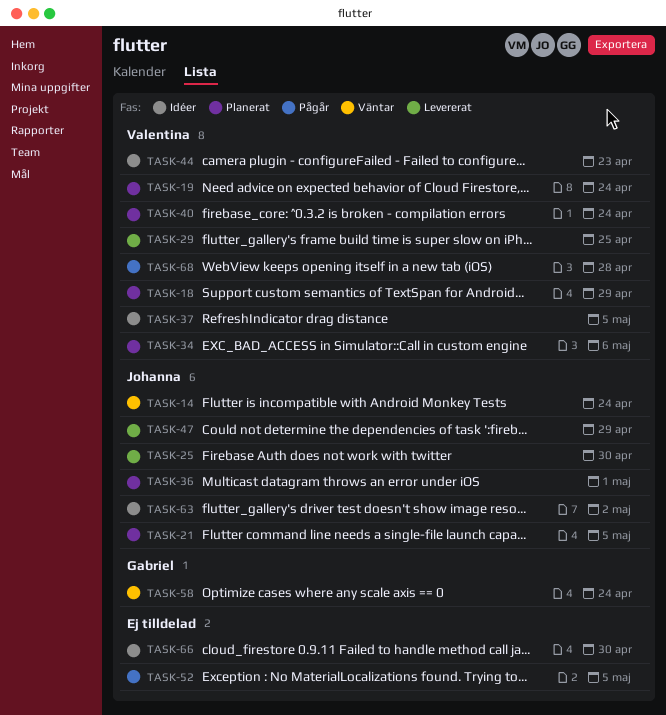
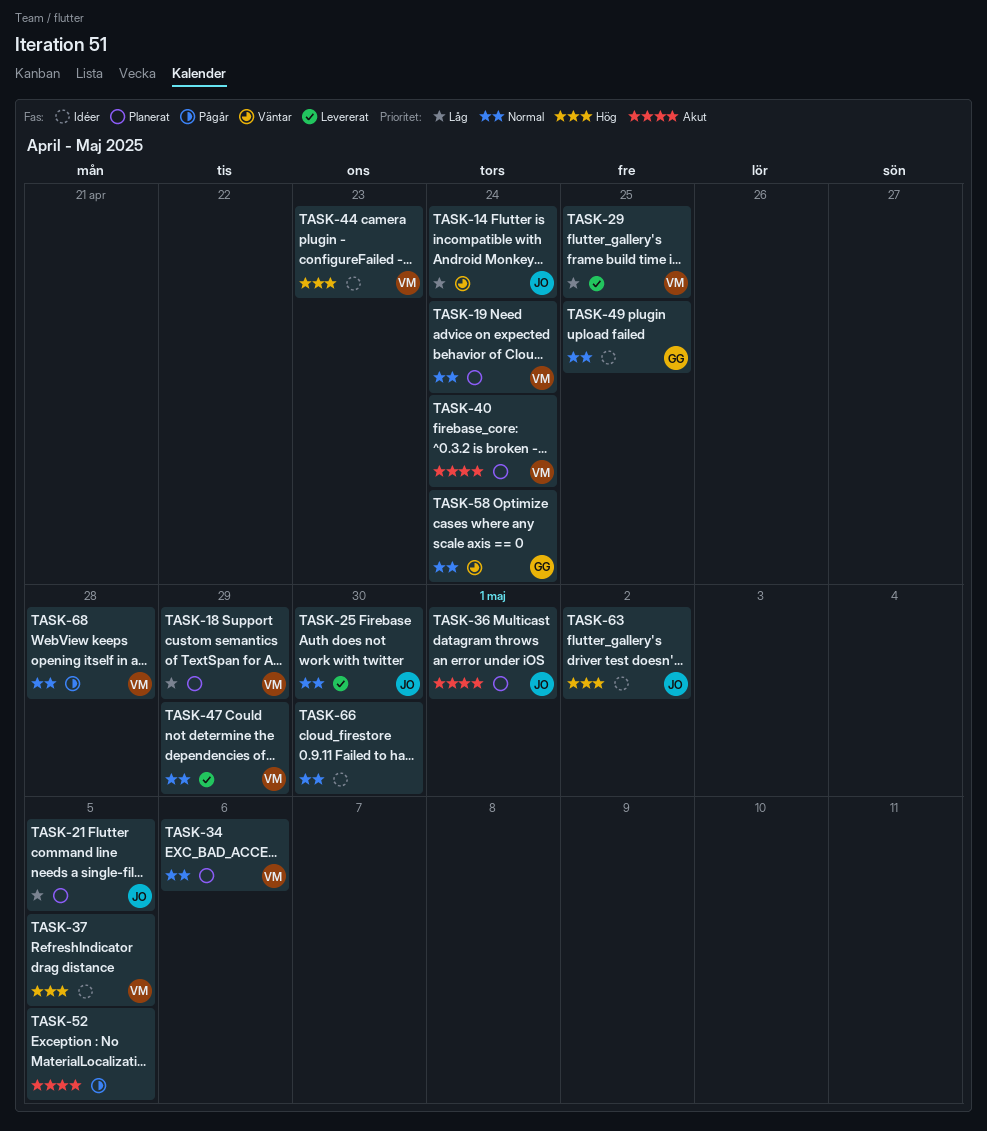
TASK-47, owner: Johanna -> Valentina
TASK-49: none -> present

